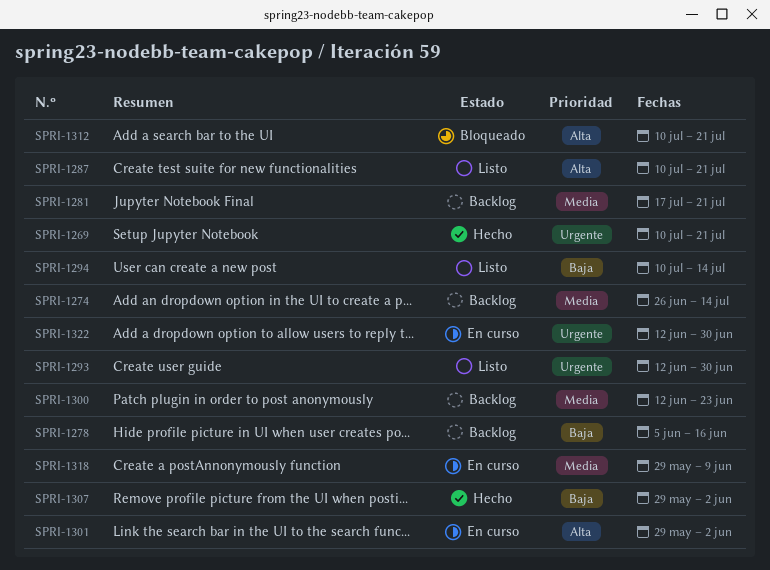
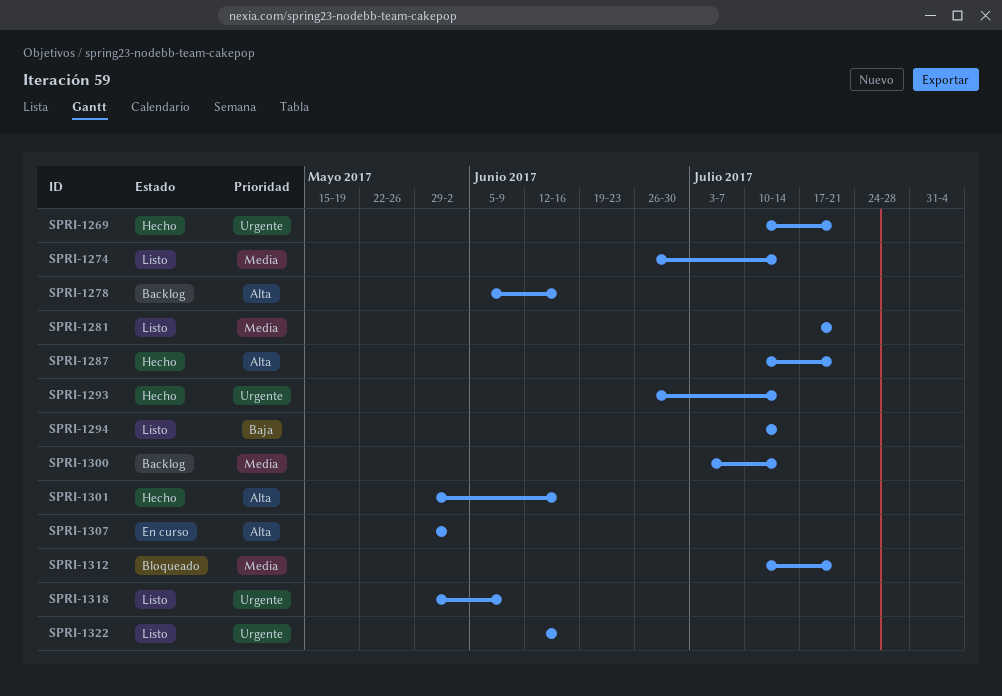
SPRI-1274, status: Backlog -> Listo
SPRI-1278, priority: Baja -> Alta
SPRI-1281, status: Backlog -> Listo
SPRI-1287, status: Listo -> Hecho
SPRI-1293, status: Listo -> Hecho
SPRI-1293, start: Jun 12 -> Jun 26
SPRI-1293, due: Jun 30 -> Jul 14
SPRI-1300, start: Jun 12 -> Jul 3
SPRI-1300, due: Jun 23 -> Jul 14
SPRI-1301, status: En curso -> Hecho
SPRI-1301, due: Jun 2 -> Jun 16
SPRI-1307, status: Hecho -> En curso
SPRI-1307, priority: Baja -> Alta
SPRI-1312, priority: Alta -> Media
SPRI-1318, status: En curso -> Listo
SPRI-1318, priority: Media -> Urgente
SPRI-1322, status: En curso -> Listo
SPRI-1322, due: Jun 30 -> Jun 16

